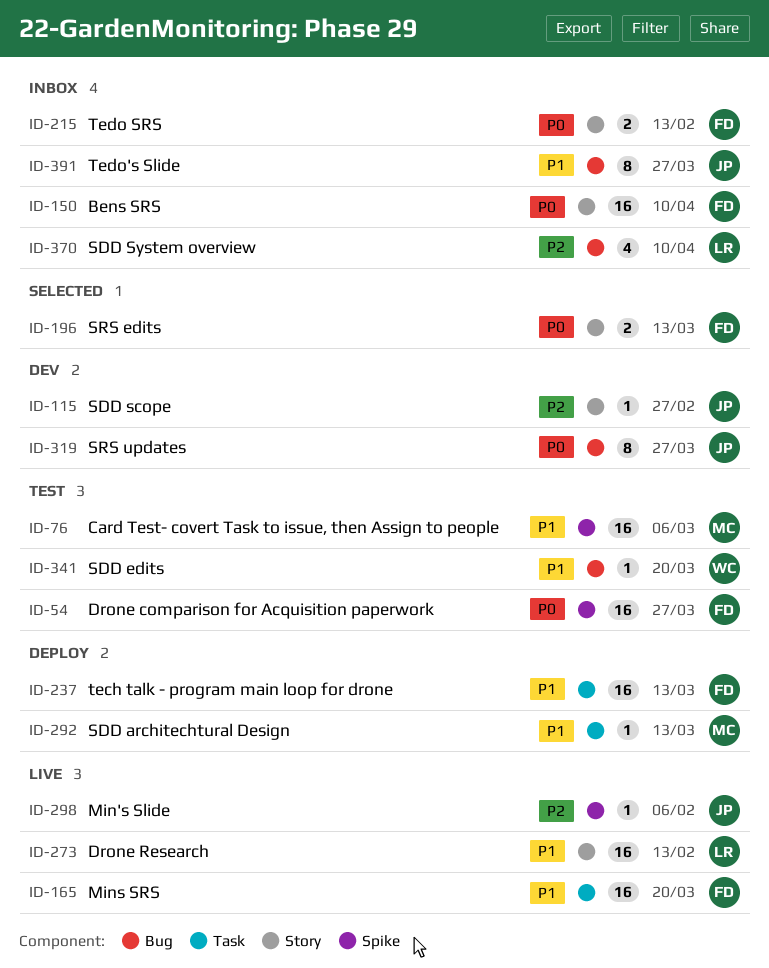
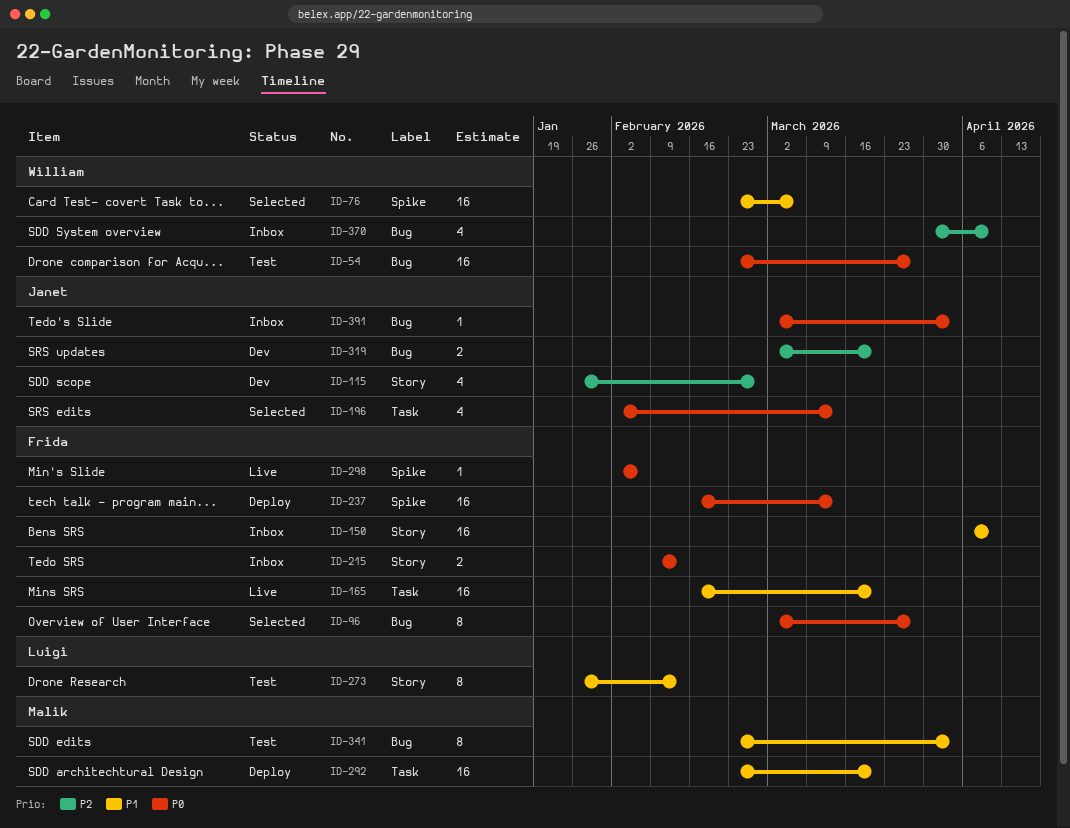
ID-54, owner: Frida -> William
ID-54, label: Spike -> Bug
ID-76, status: Test -> Selected
ID-76, owner: Malik -> William
ID-96: none -> present
ID-115, estimate: 1 -> 4
ID-150, priority: P0 -> P1
ID-196, owner: Frida -> Janet
ID-196, label: Story -> Task
ID-196, estimate: 2 -> 4
ID-237, priority: P1 -> P0
ID-237, label: Task -> Spike
ID-273, status: Live -> Test
ID-273, estimate: 16 -> 8
ID-292, estimate: 1 -> 16
ID-292, due: Mar 13 -> Mar 20
ID-298, owner: Janet -> Frida
ID-298, priority: P2 -> P0
ID-319, priority: P0 -> P2
ID-319, estimate: 8 -> 2
ID-319, due: Mar 27 -> Mar 20
ID-341, owner: William -> Malik
ID-341, estimate: 1 -> 8
ID-341, due: Mar 20 -> Apr 3
ID-370, owner: Luigi -> William
ID-391, priority: P1 -> P0
ID-391, estimate: 8 -> 1
ID-391, due: Mar 27 -> Apr 3

